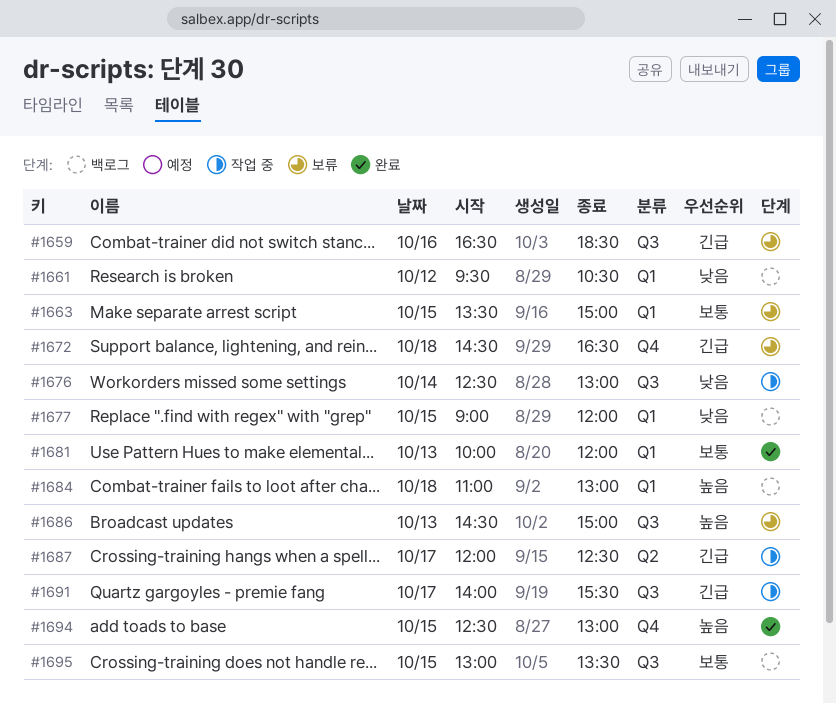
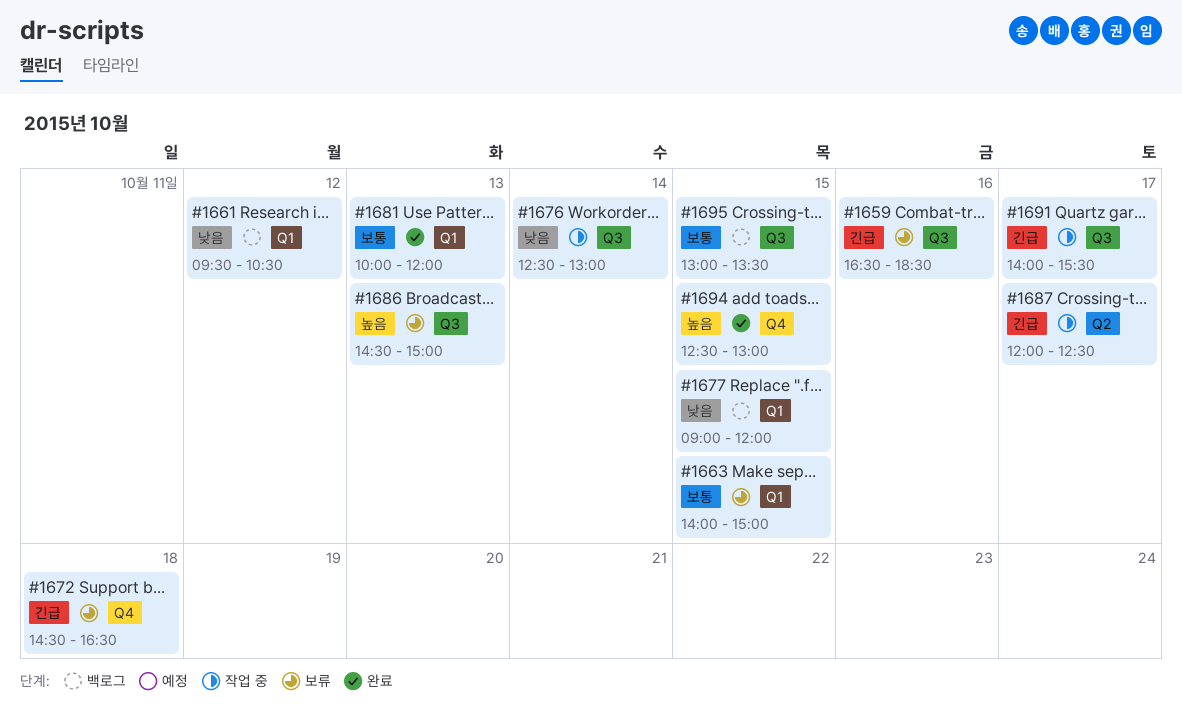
#1663, begins: 13:30 -> 14:00
#1684: present -> none

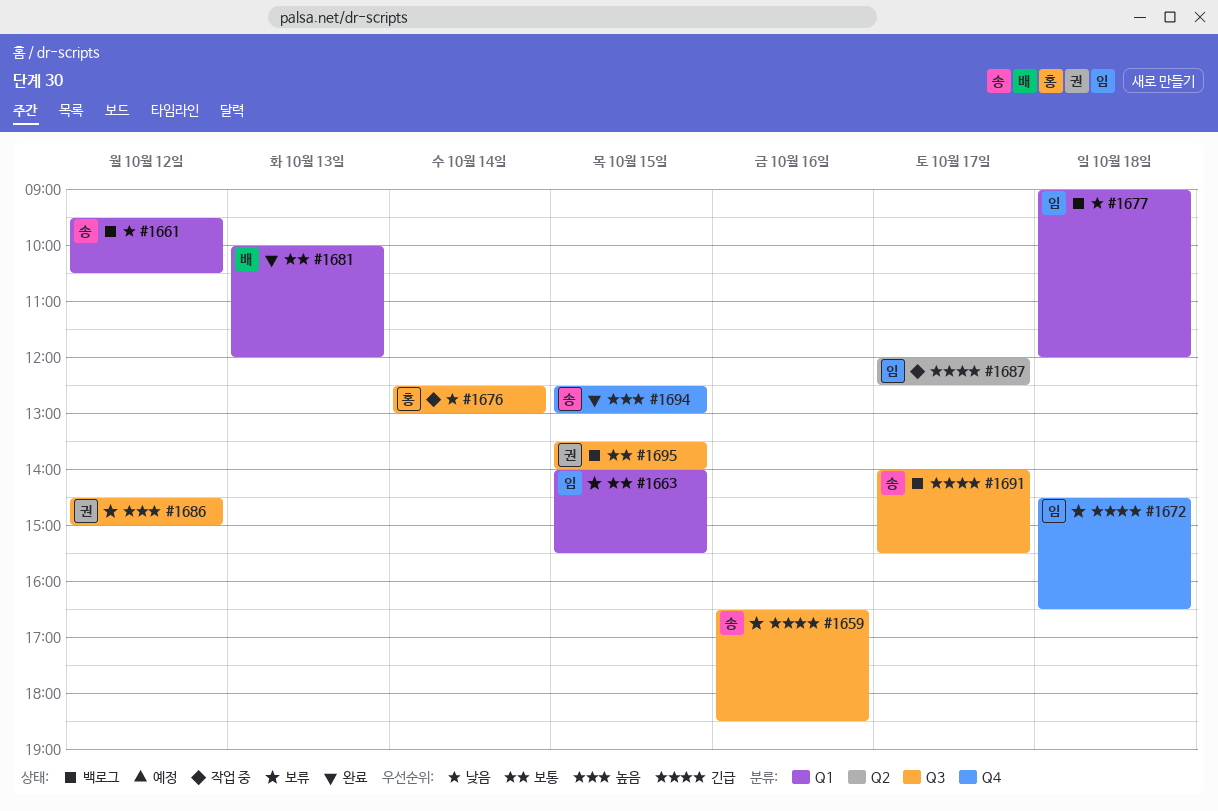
#1663, ends: 15:00 -> 15:30
#1677, day: Oct 15 -> Oct 18
#1686, day: Oct 13 -> Oct 12
#1691, status: 작업 중 -> 백로그
#1695, begins: 13:00 -> 13:30
#1695, ends: 13:30 -> 14:00

